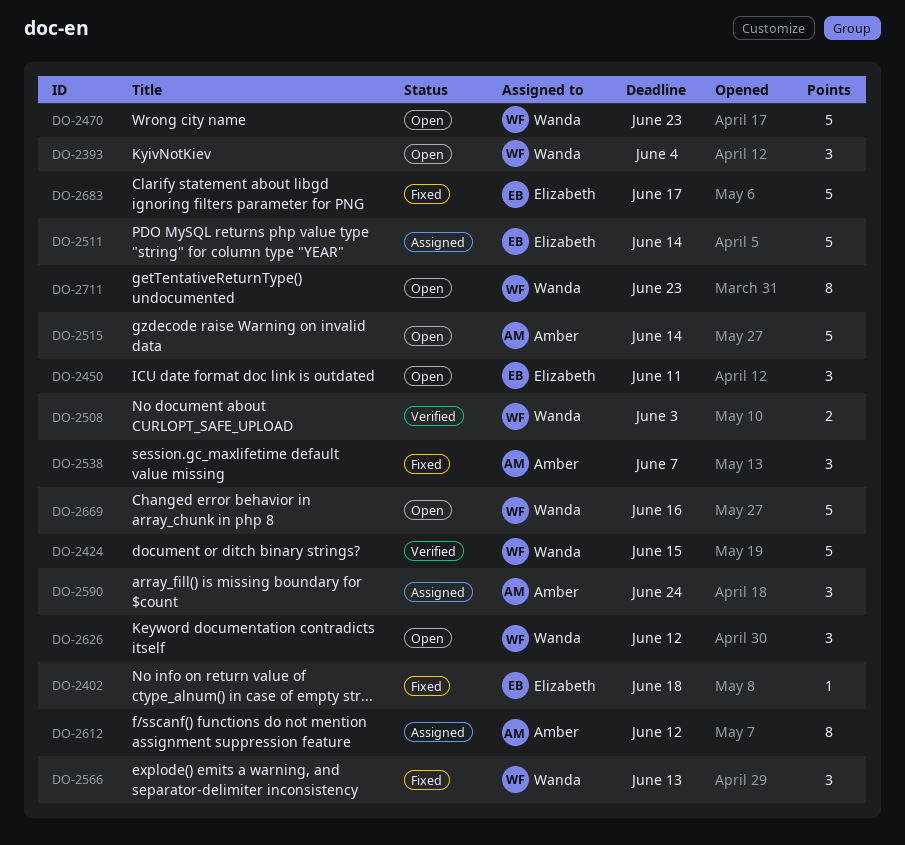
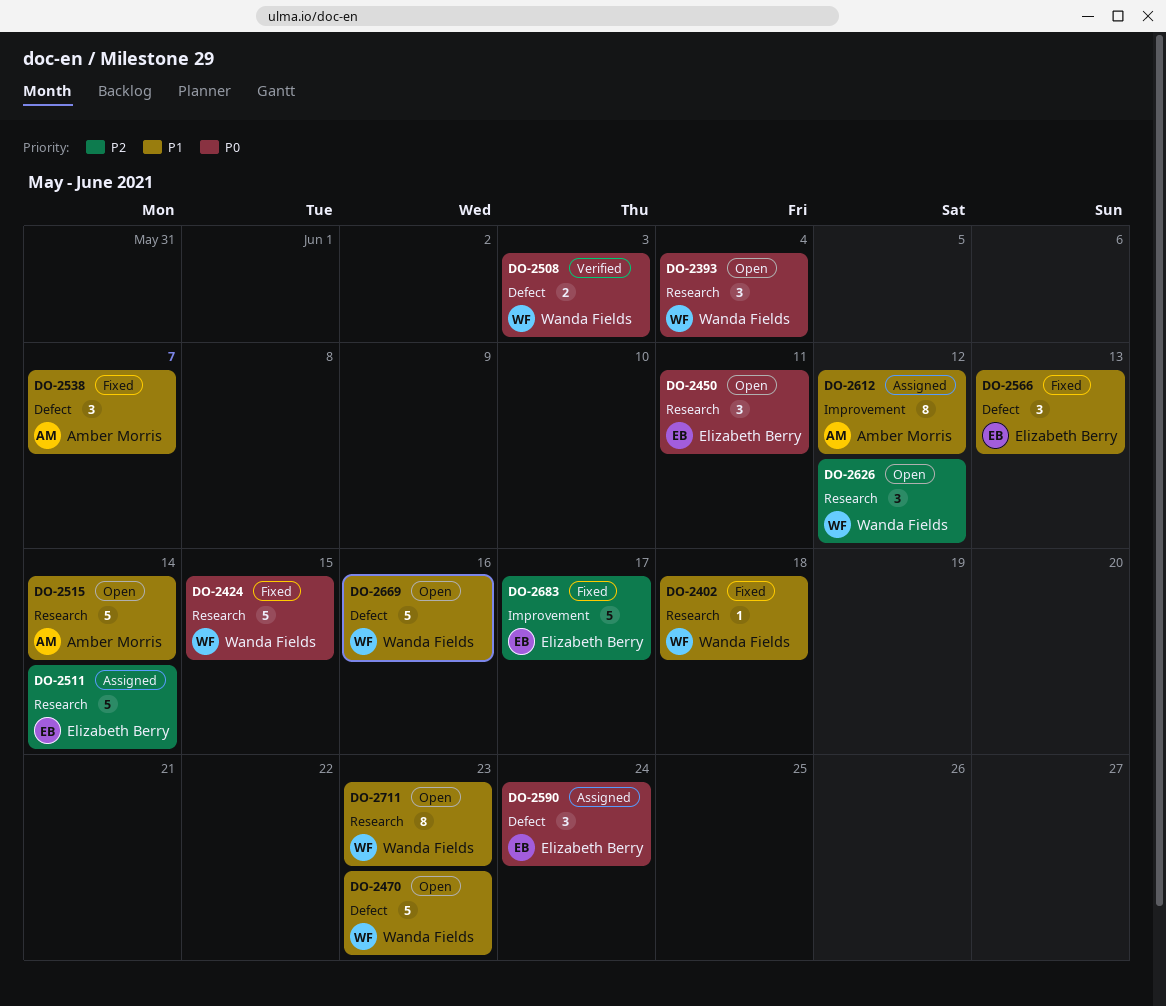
DO-2402, owner: Elizabeth Berry -> Wanda Fields
DO-2424, status: Verified -> Fixed
DO-2566, owner: Wanda Fields -> Elizabeth Berry
DO-2590, owner: Amber Morris -> Elizabeth Berry

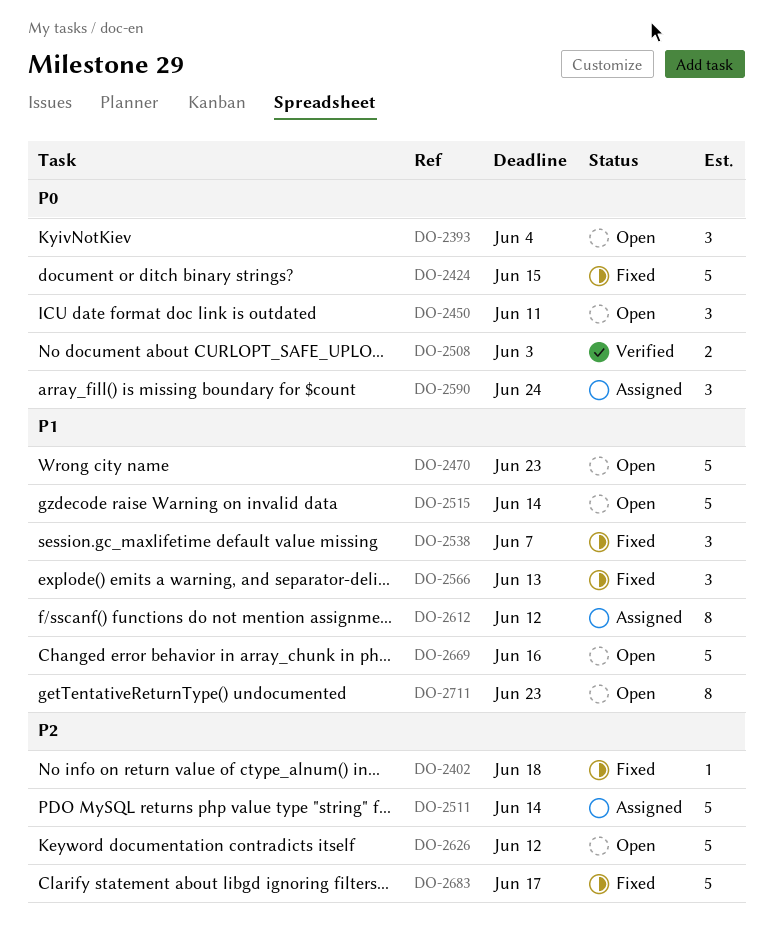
DO-2402, priority: P1 -> P2
DO-2626, estimate: 3 -> 5

